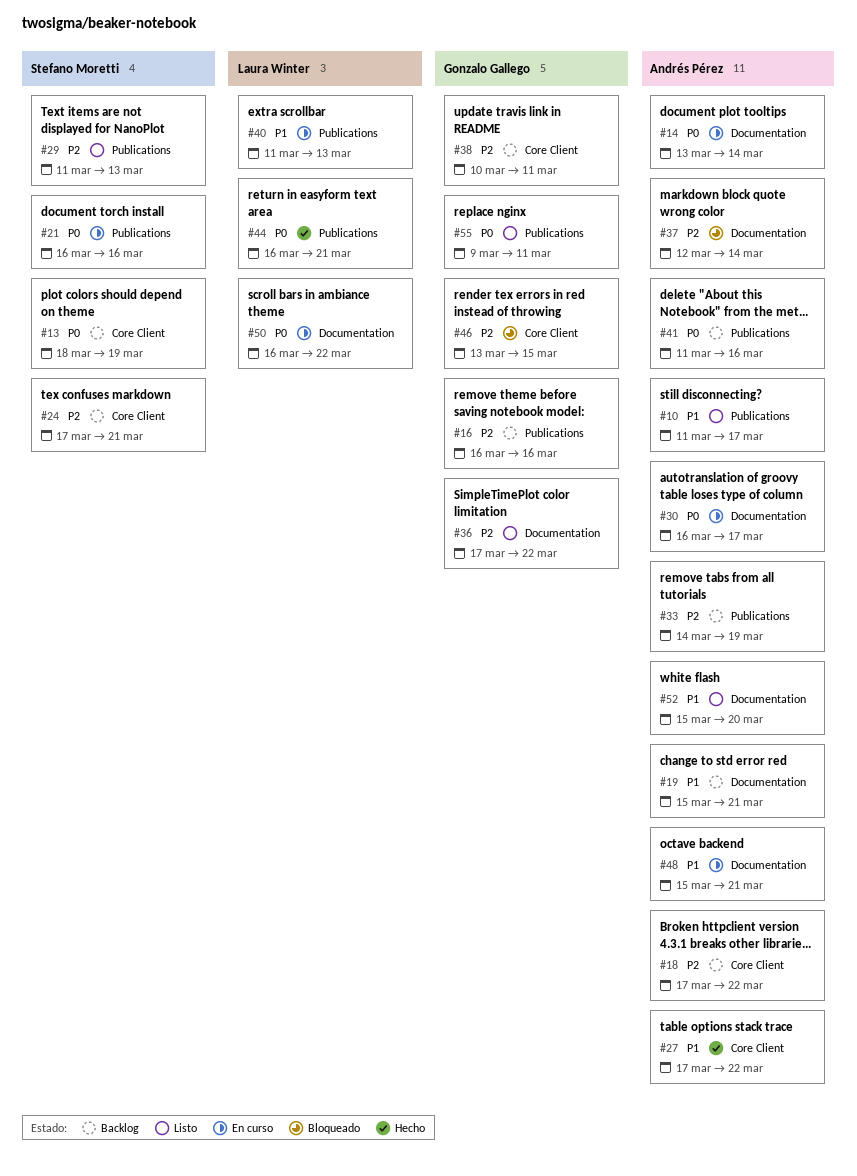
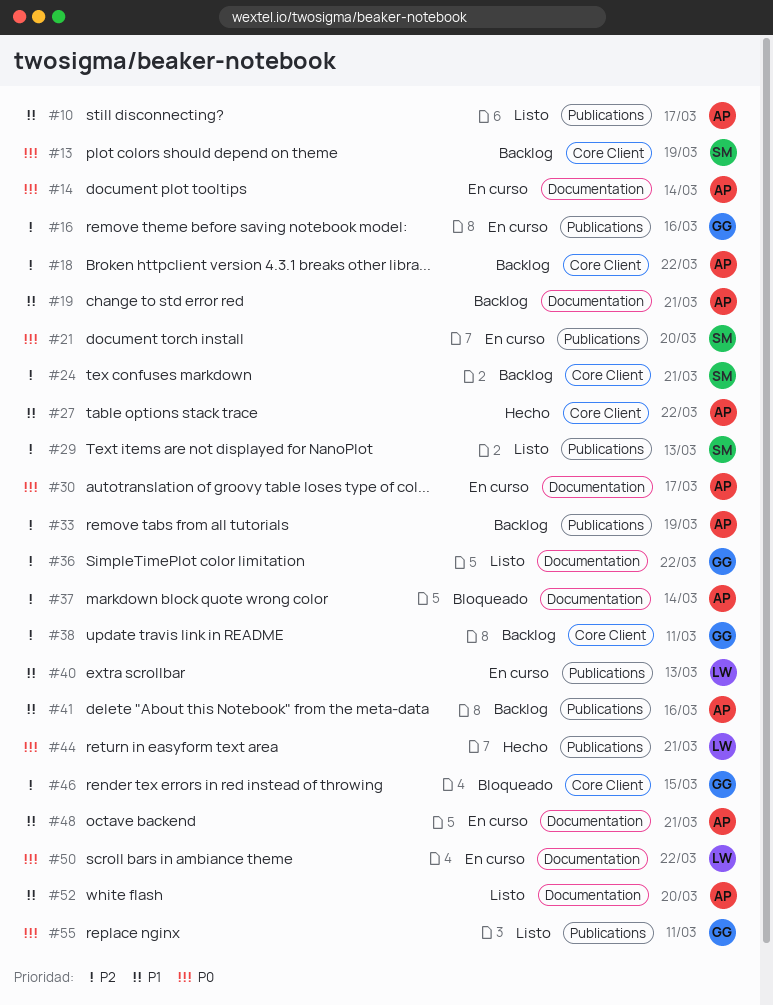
#16, status: Backlog -> En curso
#21, due: Mar 16 -> Mar 20
#41, priority: P0 -> P1

